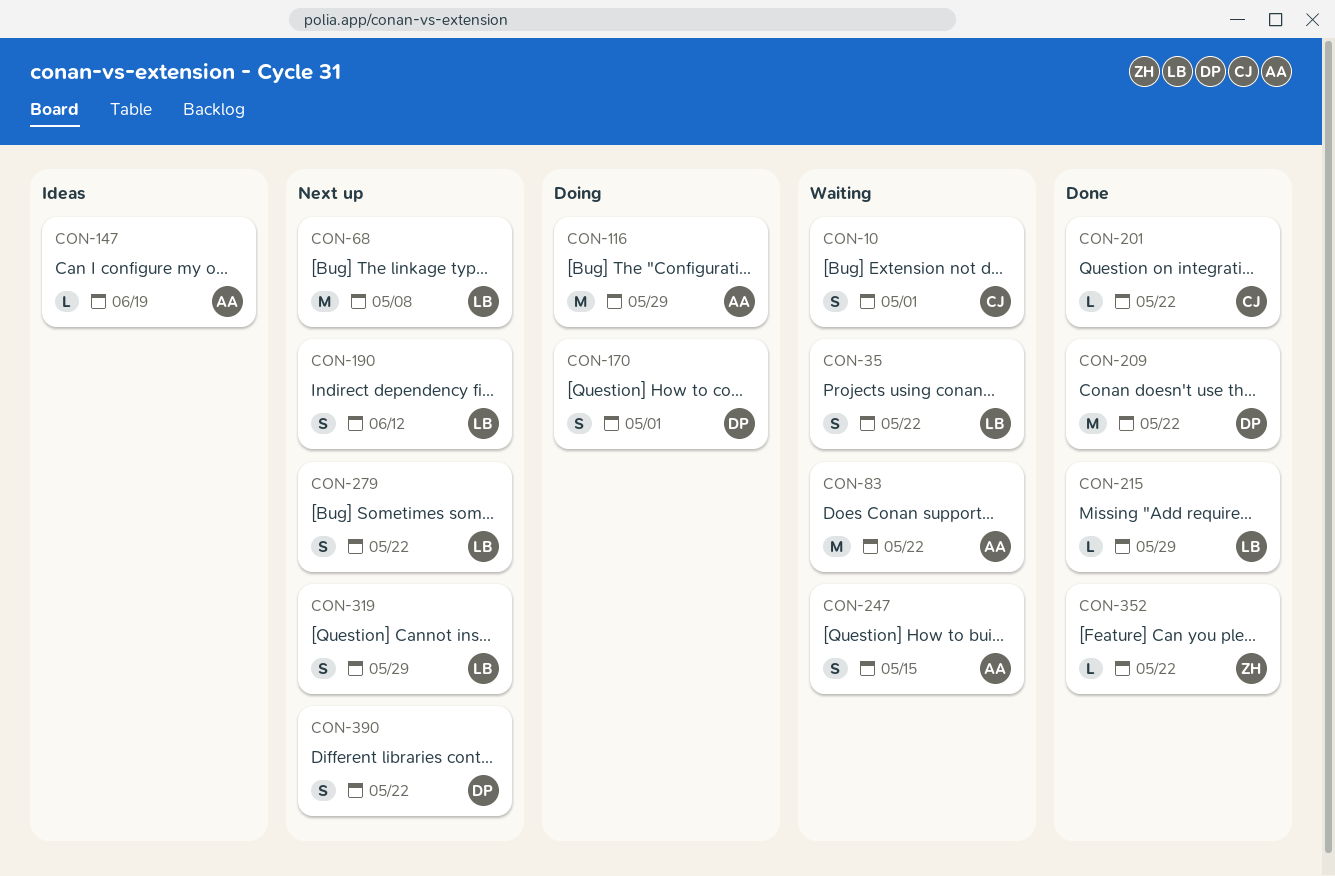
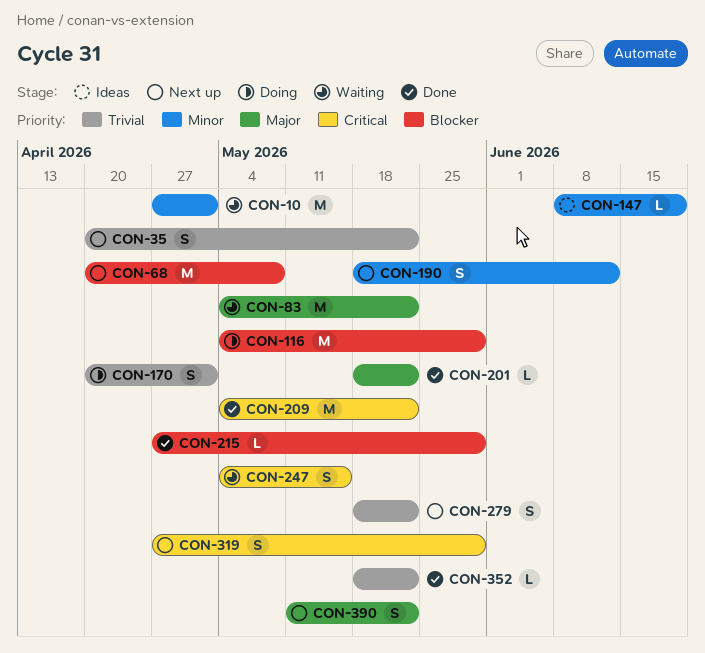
CON-10, estimate: S -> M
CON-35, status: Waiting -> Next up

